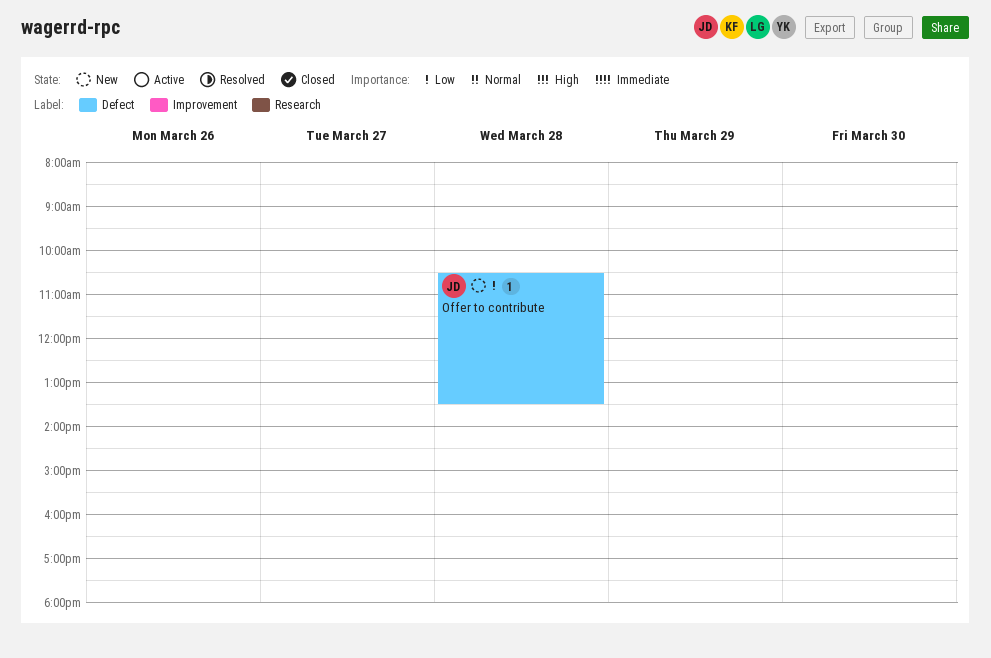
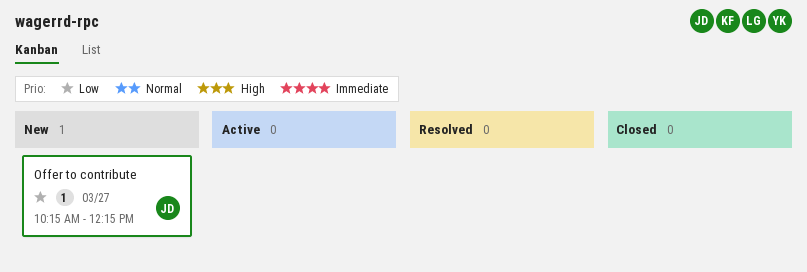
Offer to contribute, day: Mar 28 -> Mar 27
Offer to contribute, begins: 10:30 -> 10:15
Offer to contribute, ends: 13:30 -> 12:15

